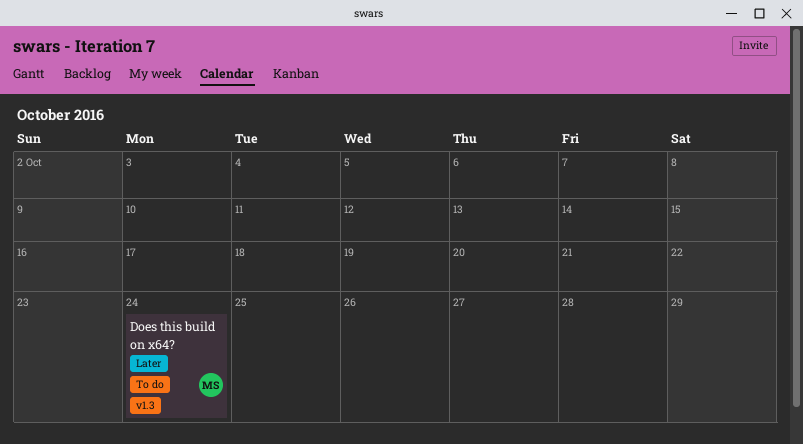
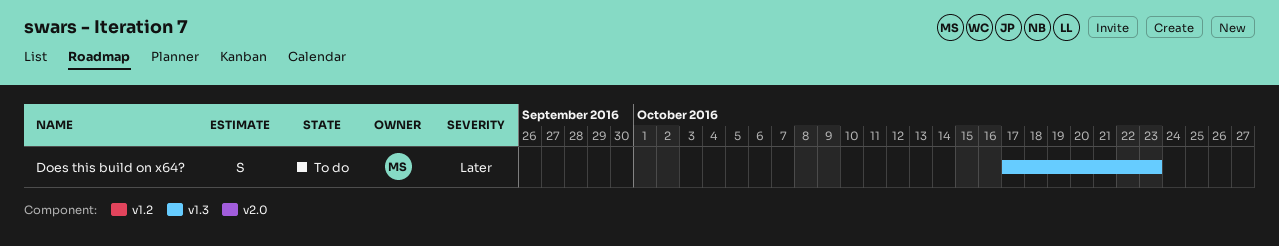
Does this build on x64?, due: Oct 24 -> Oct 23

